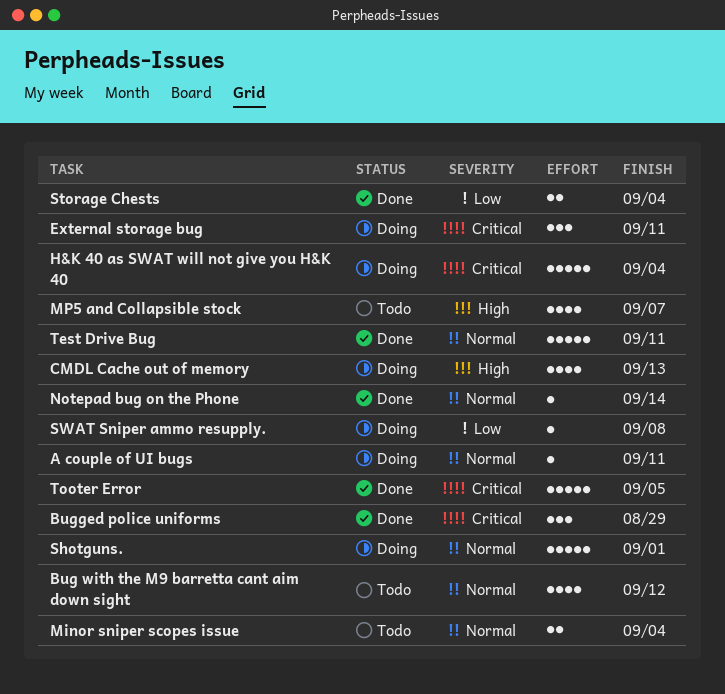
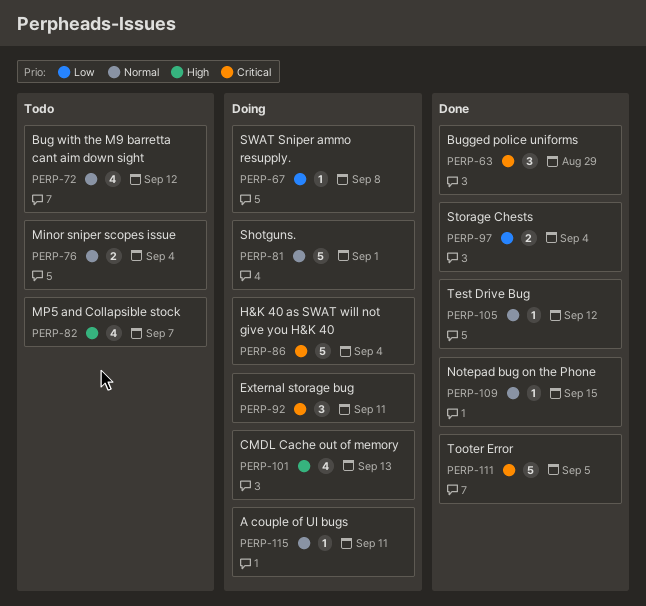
Notepad bug on the Phone, due: Sep 14 -> Sep 15
Test Drive Bug, estimate: 5 -> 1
Test Drive Bug, due: Sep 11 -> Sep 12

